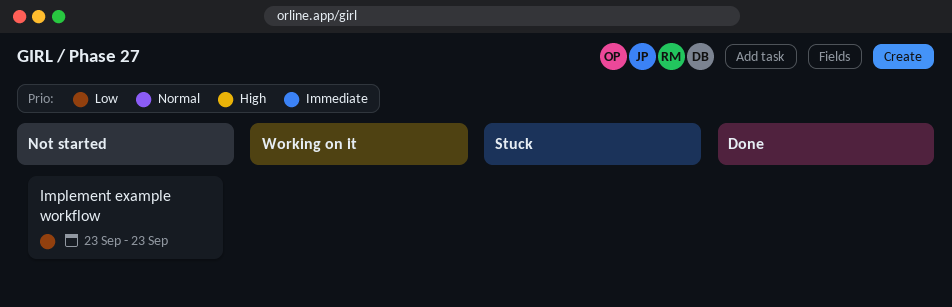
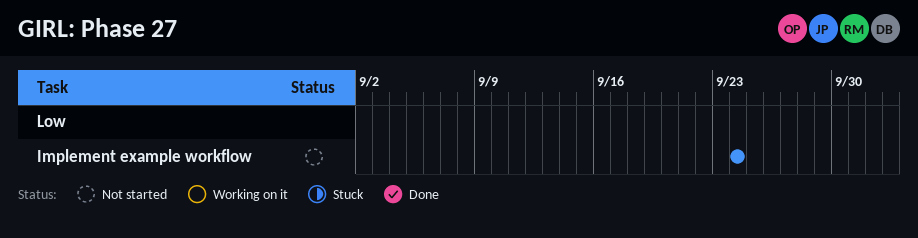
Implement example workflow, start: Sep 23 -> Sep 24
Implement example workflow, due: Sep 23 -> Sep 24

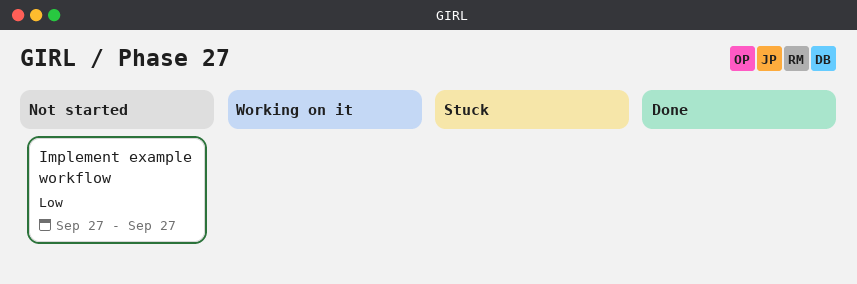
Implement example workflow, start: Sep 24 -> Sep 27
Implement example workflow, due: Sep 24 -> Sep 27

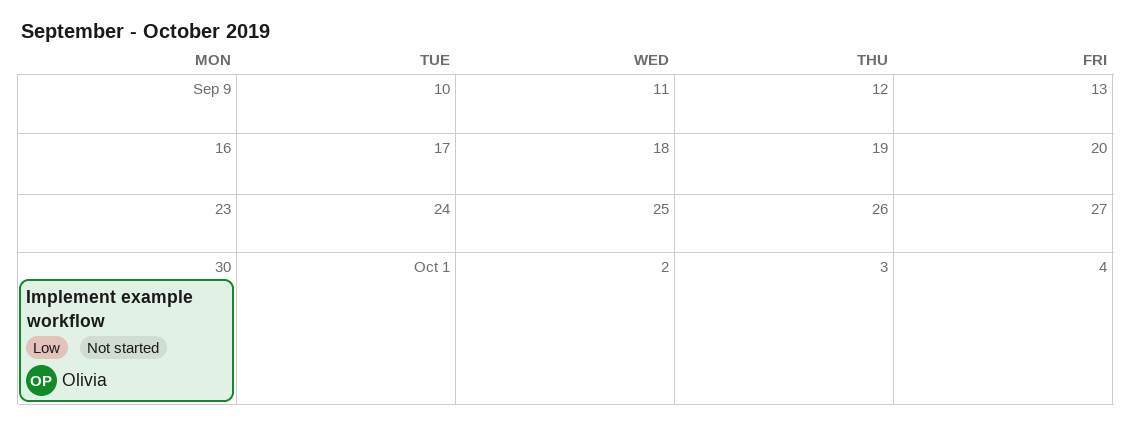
Implement example workflow, due: Sep 27 -> Sep 30

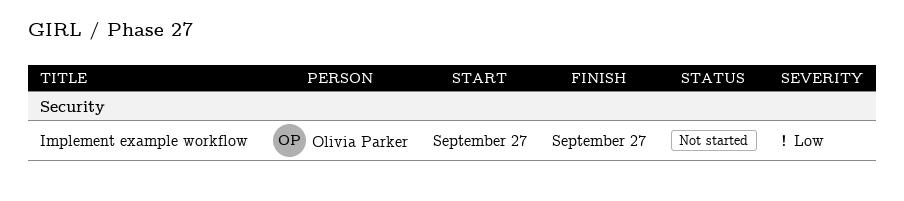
Implement example workflow, due: Sep 30 -> Sep 27

